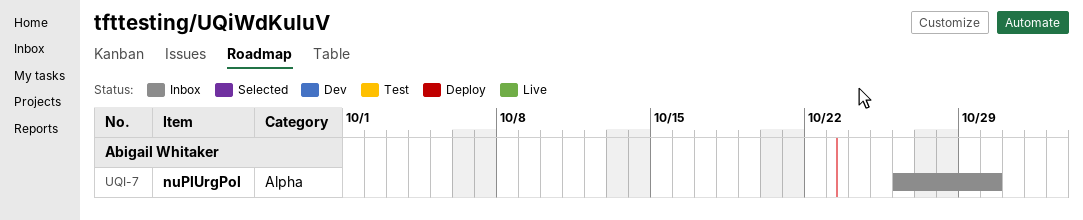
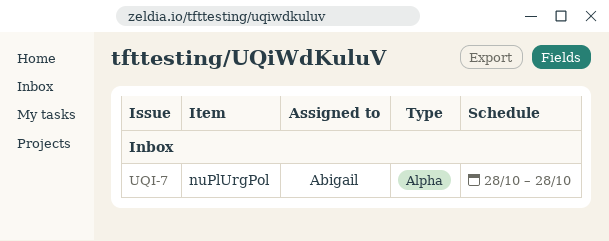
UQI-7, start: Oct 26 -> Oct 28
UQI-7, due: Oct 30 -> Oct 28

